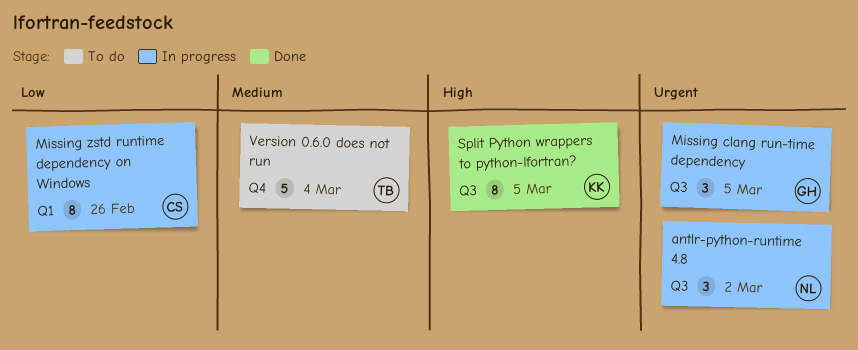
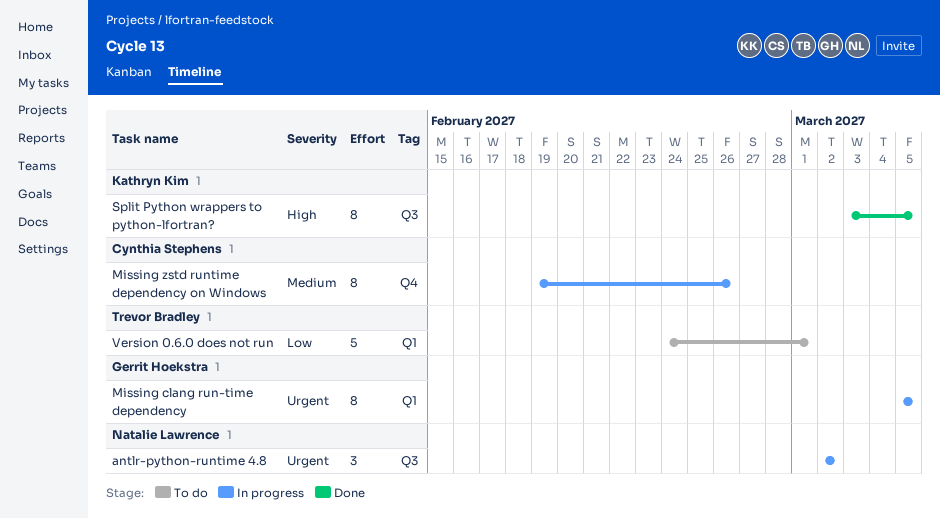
Missing clang run-time dependency, label: Q3 -> Q1
Missing clang run-time dependency, estimate: 3 -> 8
Missing zstd runtime dependency on Windows, priority: Low -> Medium
Missing zstd runtime dependency on Windows, label: Q1 -> Q4
Version 0.6.0 does not run, priority: Medium -> Low
Version 0.6.0 does not run, label: Q4 -> Q1
Version 0.6.0 does not run, due: Mar 4 -> Mar 1

